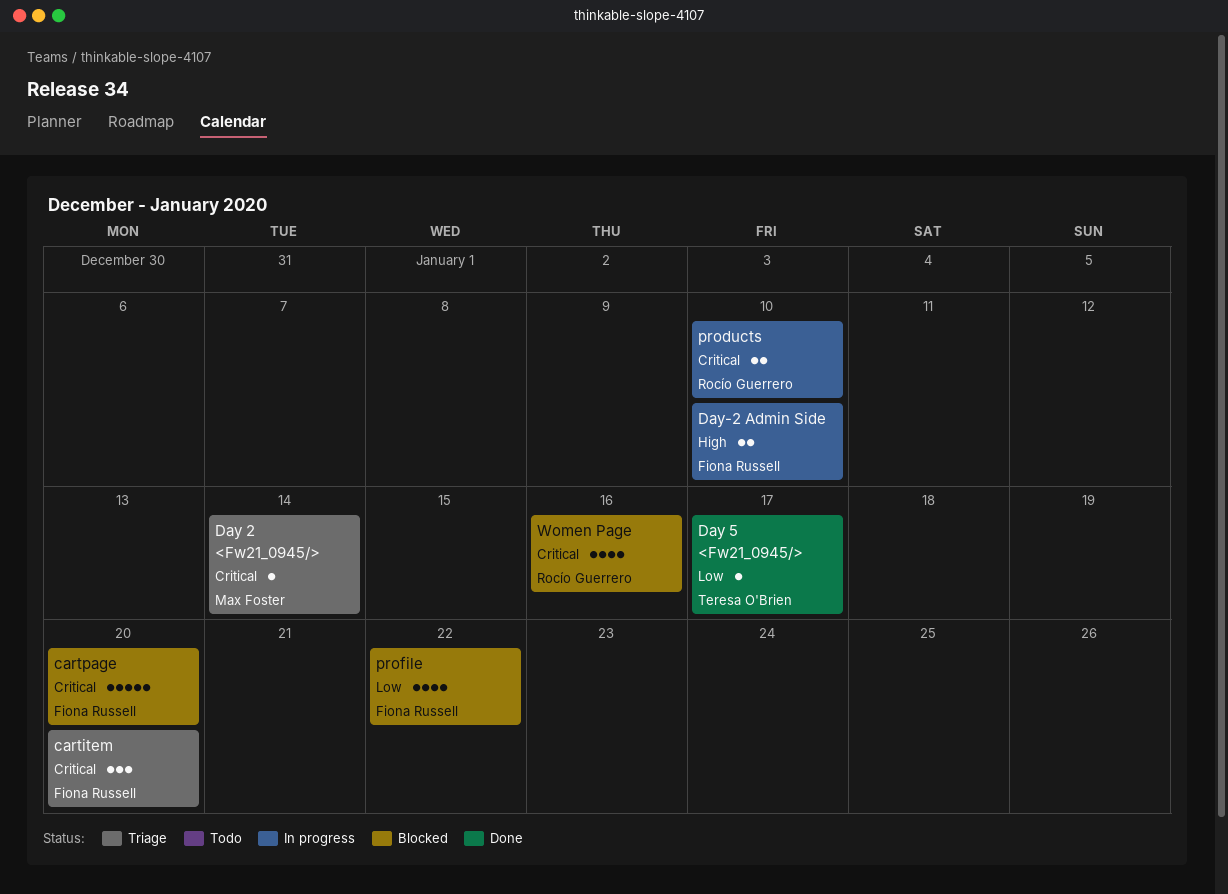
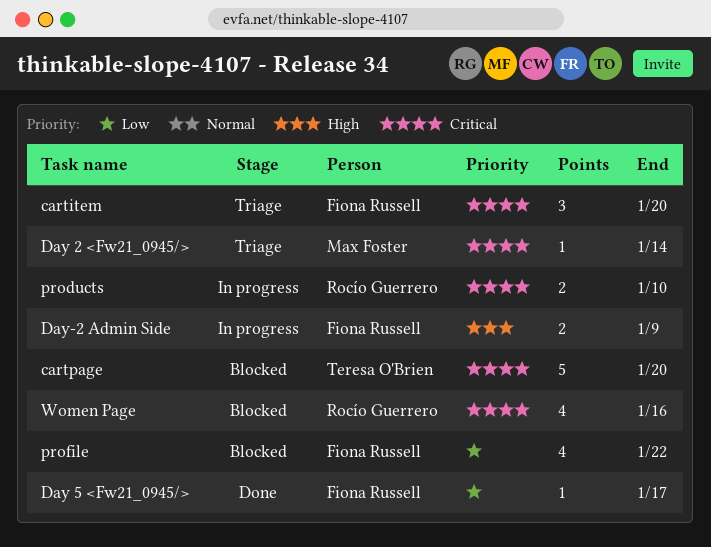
cartpage, owner: Fiona Russell -> Teresa O'Brien
Day 5 <Fw21_0945/>, owner: Teresa O'Brien -> Fiona Russell
Day-2 Admin Side, due: Jan 10 -> Jan 9

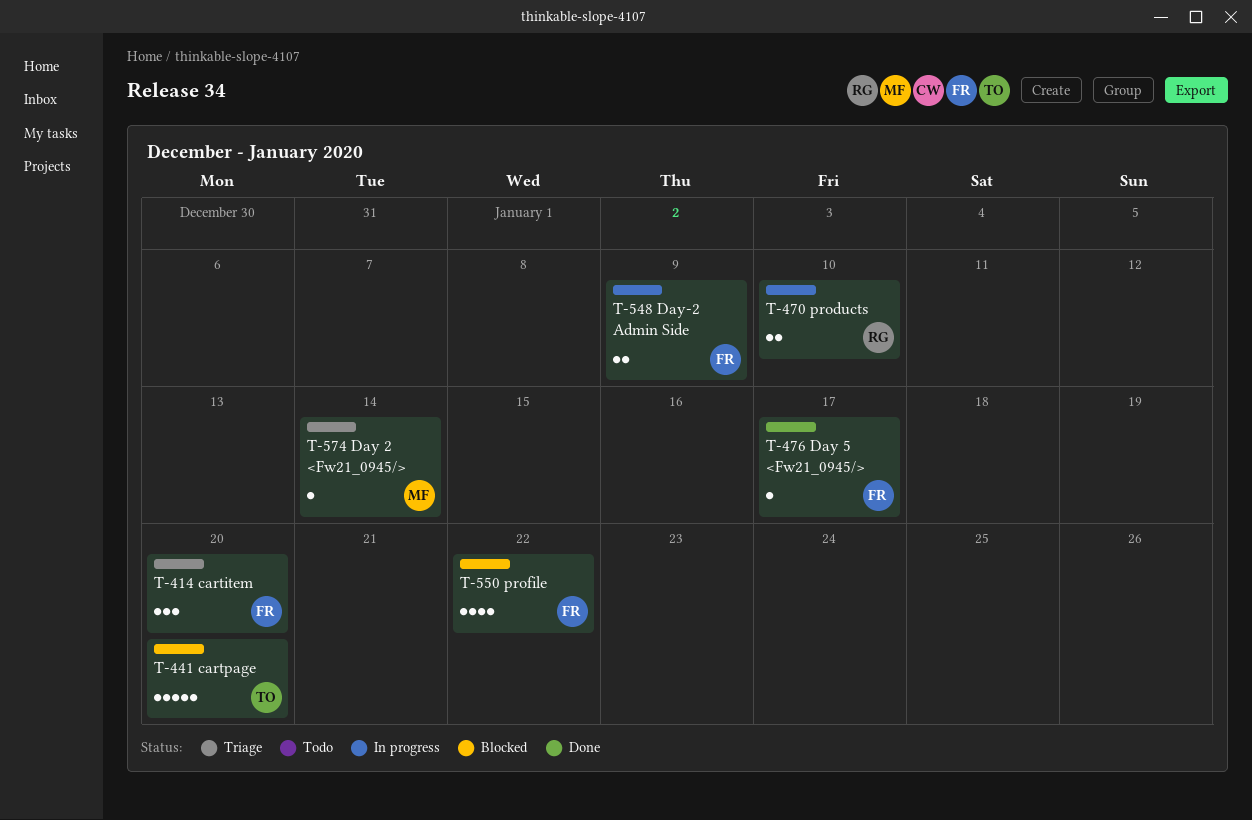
Women Page: present -> none

